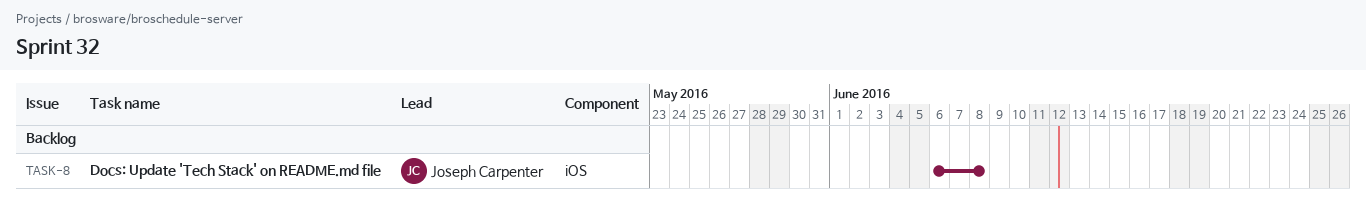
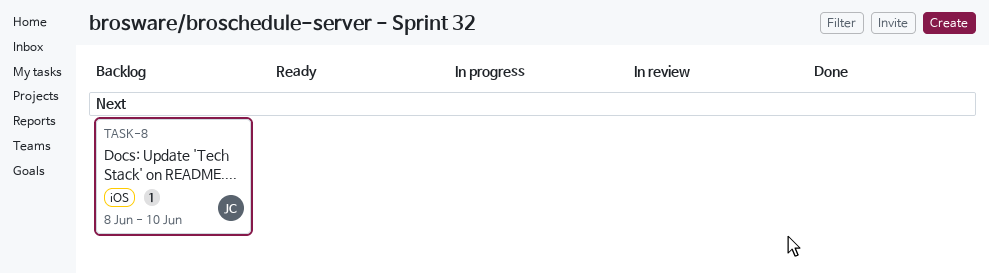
TASK-8, start: Jun 6 -> Jun 8
TASK-8, due: Jun 8 -> Jun 10

